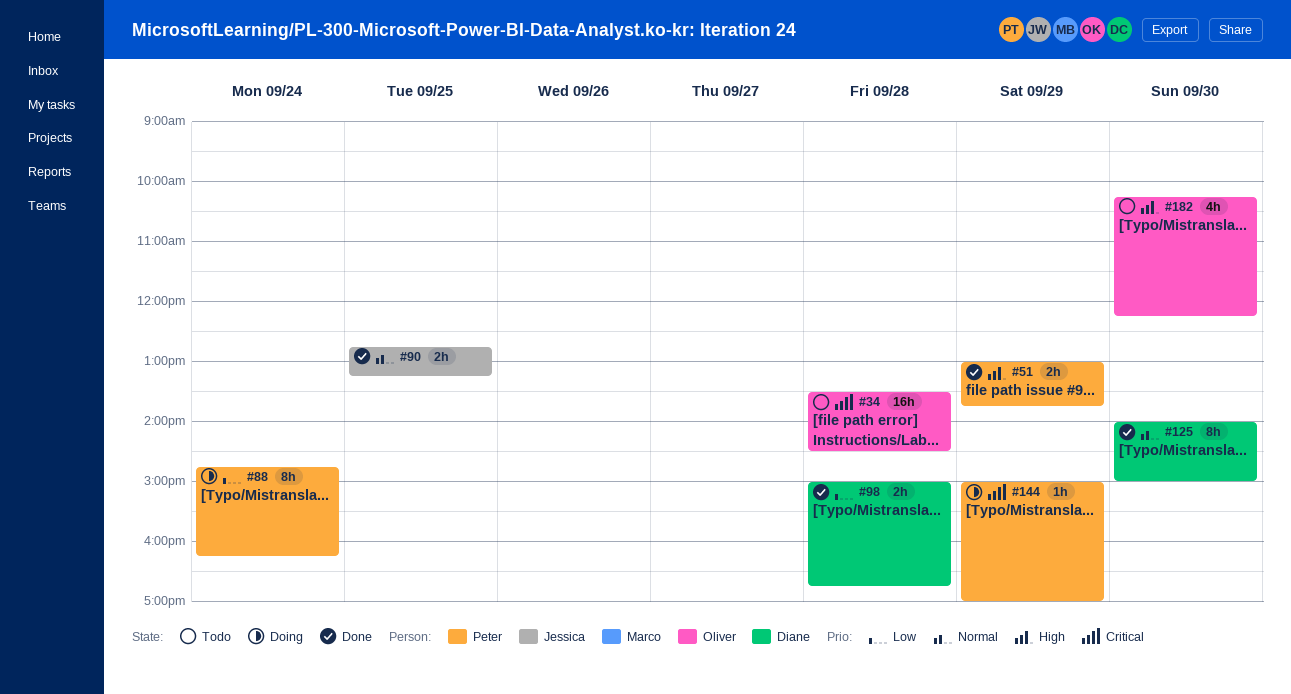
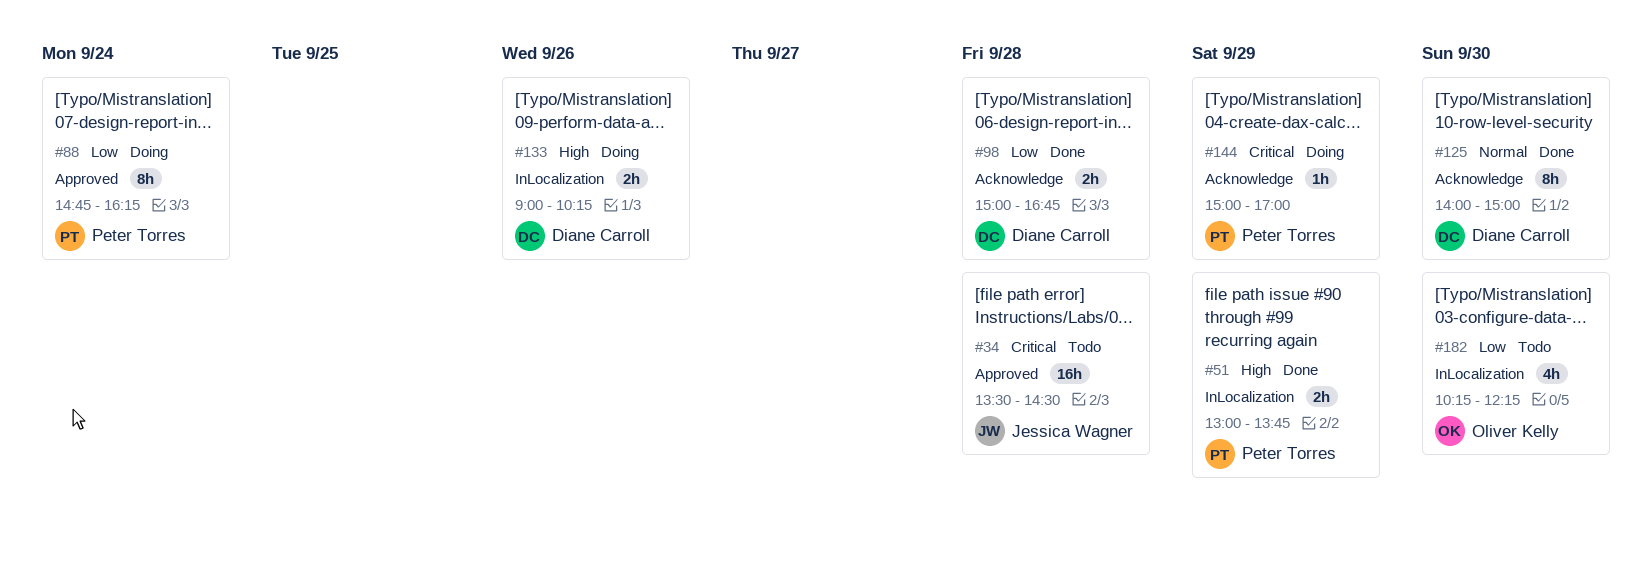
#34, owner: Oliver Kelly -> Jessica Wagner
#90: present -> none
#133: none -> present
#182, priority: High -> Low

